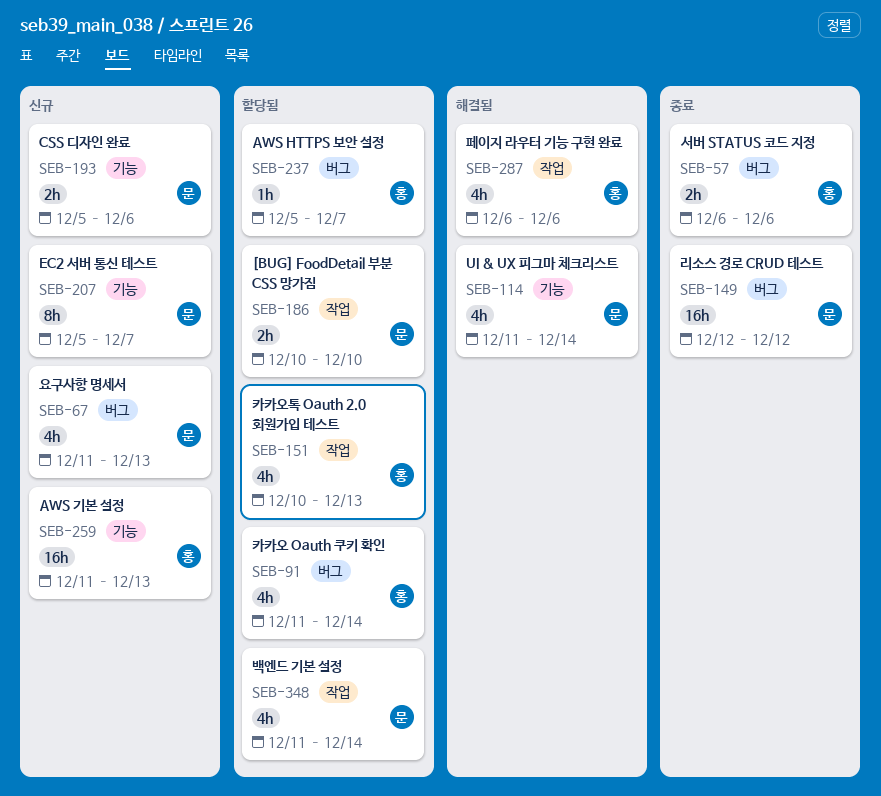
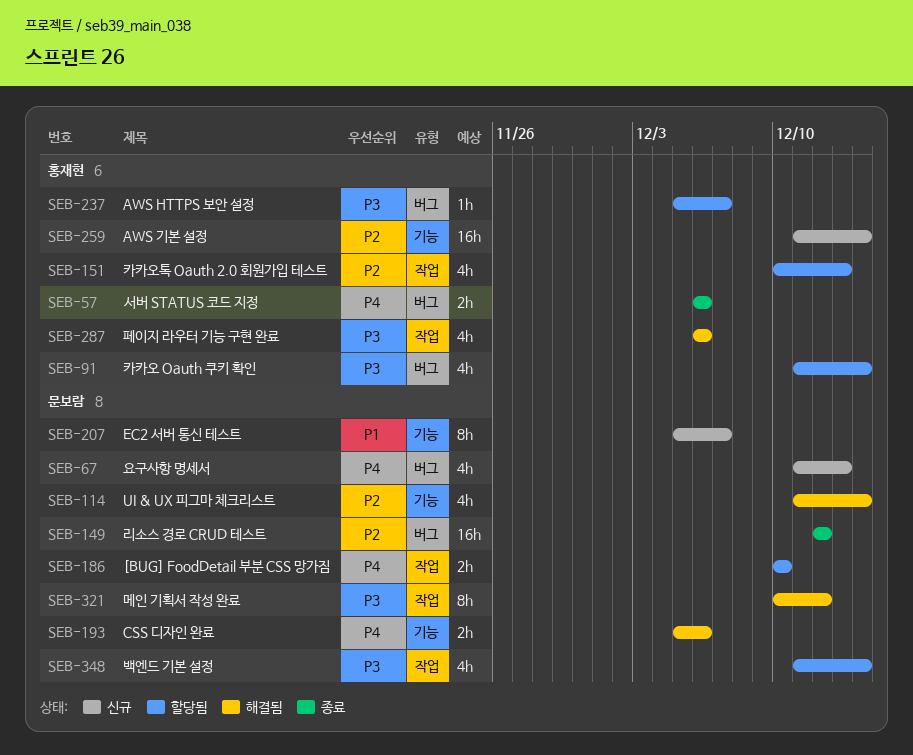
SEB-193, status: 신규 -> 해결됨
SEB-259, due: Dec 13 -> Dec 14
SEB-321: none -> present

